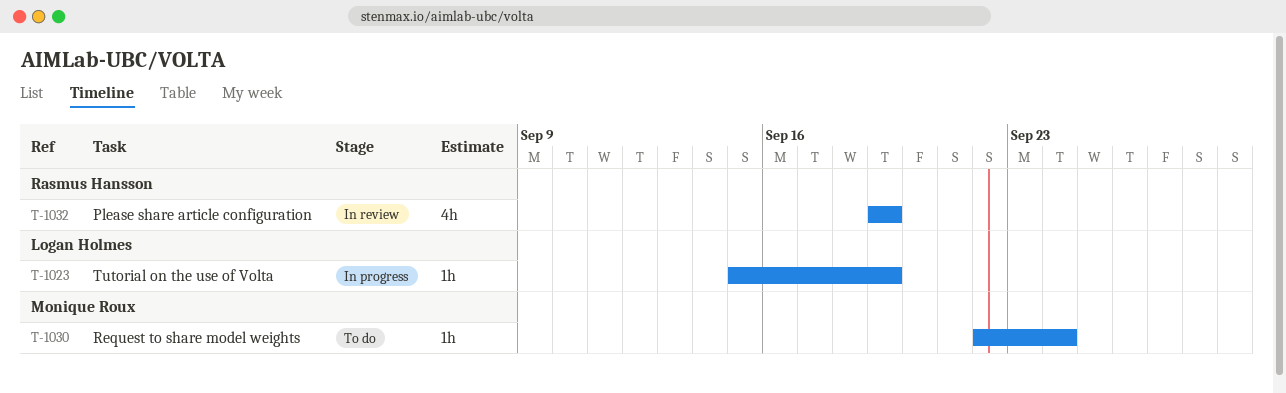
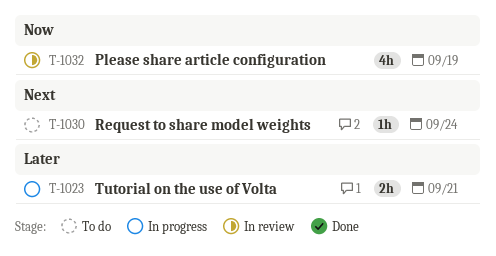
T-1023, estimate: 1h -> 2h
T-1023, due: Sep 19 -> Sep 21

